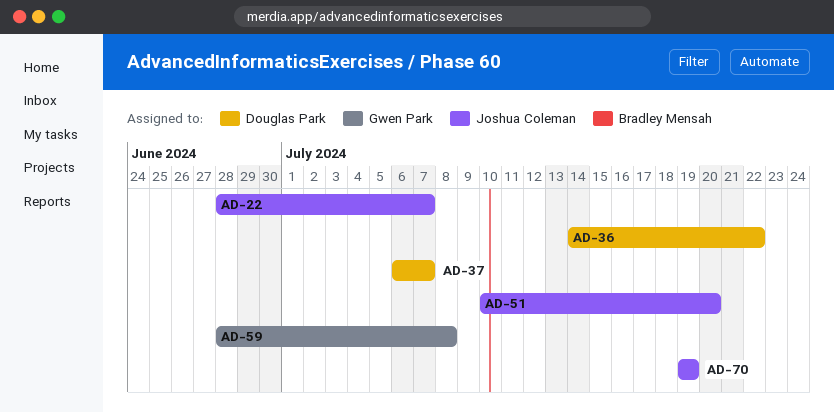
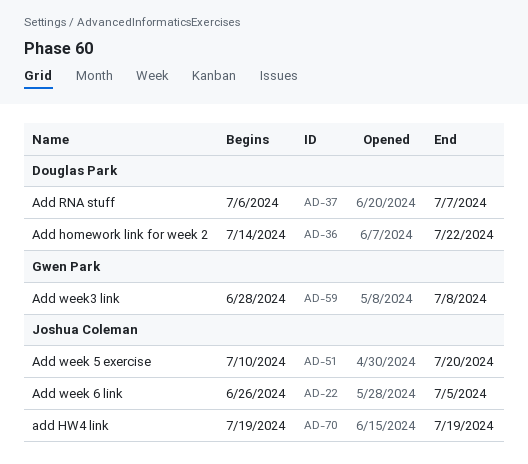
AD-22, start: Jun 28 -> Jun 26
AD-22, due: Jul 7 -> Jul 5

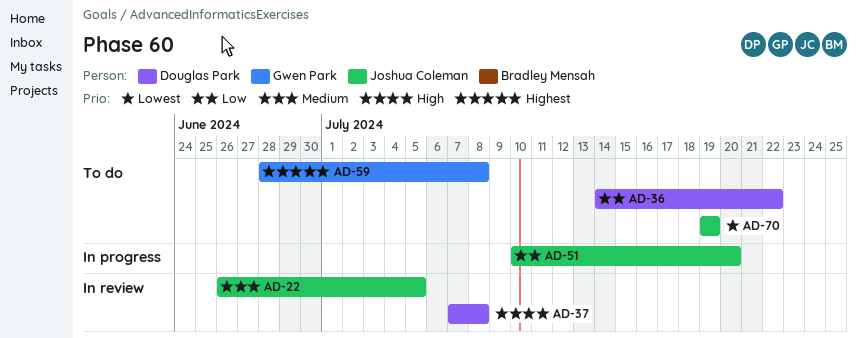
AD-37, start: Jul 6 -> Jul 7
AD-37, due: Jul 7 -> Jul 8

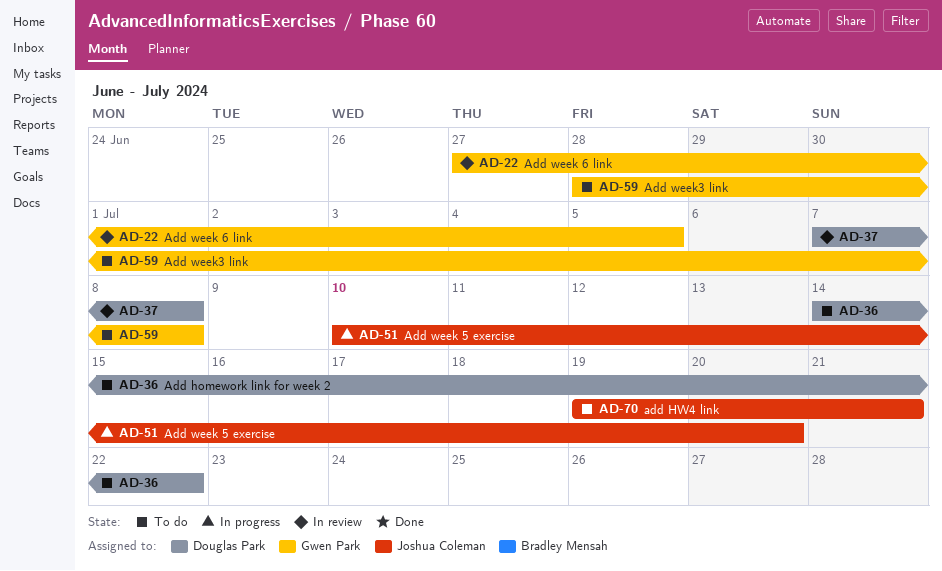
AD-22, owner: Joshua Coleman -> Gwen Park
AD-22, start: Jun 26 -> Jun 27
AD-70, due: Jul 19 -> Jul 21

